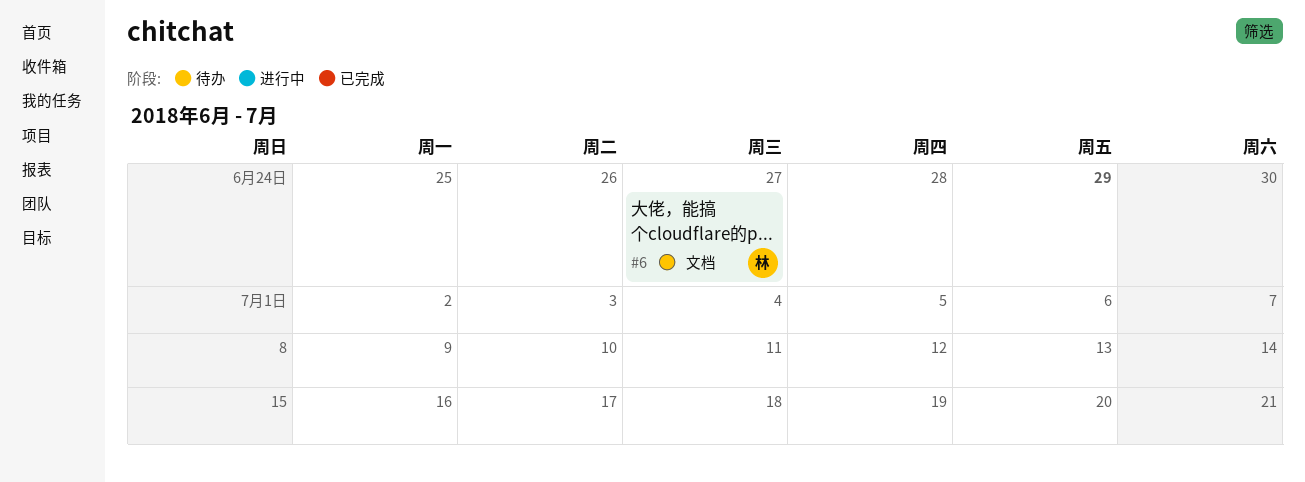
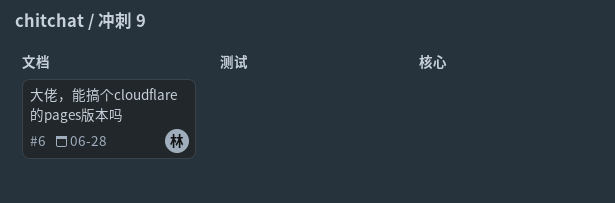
#6, due: Jun 27 -> Jun 28

